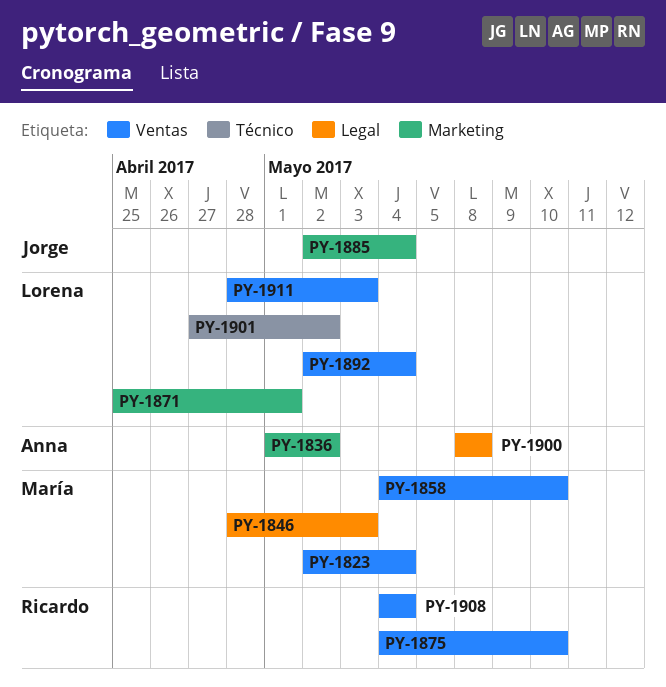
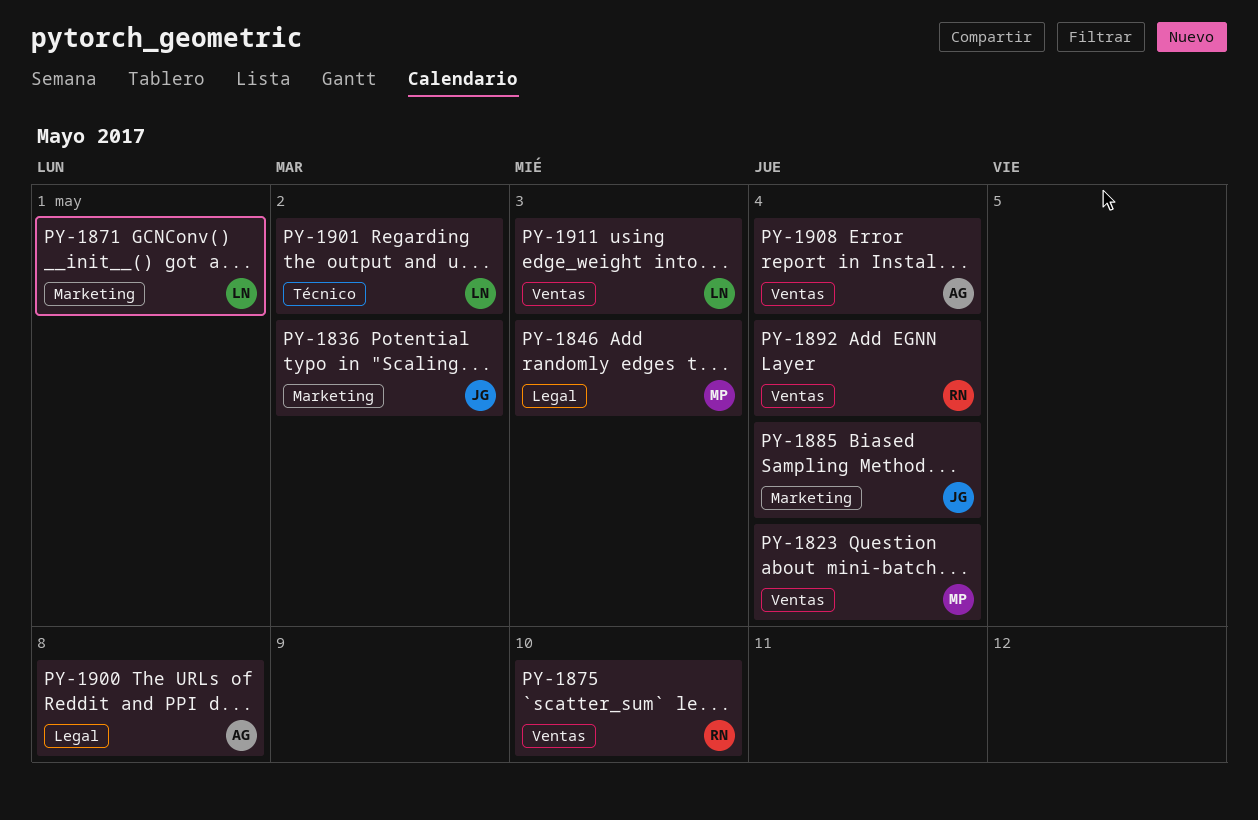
PY-1836, owner: Anna -> Jorge
PY-1858: present -> none
PY-1892, owner: Lorena -> Ricardo
PY-1908, owner: Ricardo -> Anna

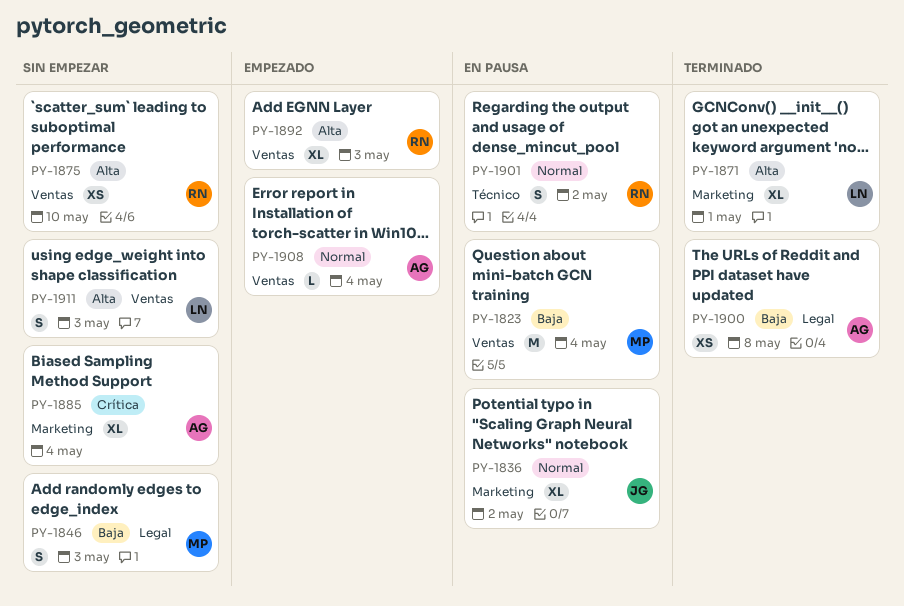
PY-1885, owner: JG -> AG
PY-1892, due: May 4 -> May 3
PY-1901, owner: LN -> RN

